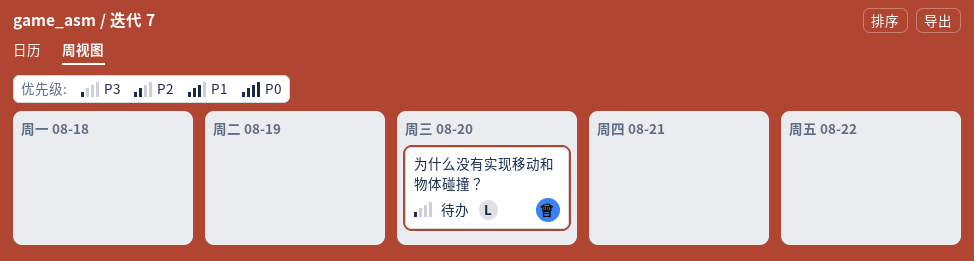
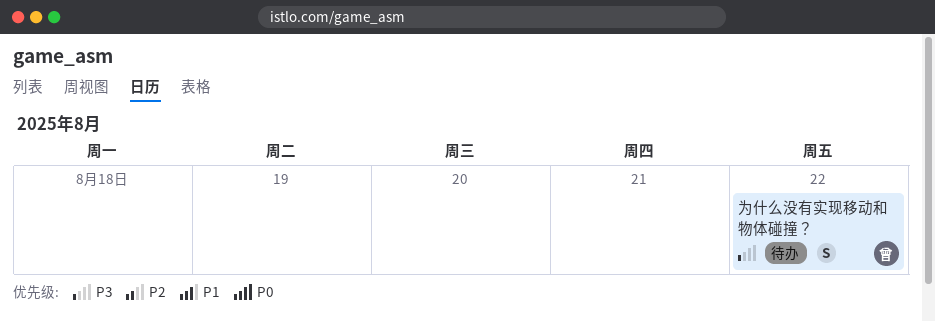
为什么没有实现移动和物体碰撞？, estimate: L -> S
为什么没有实现移动和物体碰撞？, due: Aug 20 -> Aug 22

